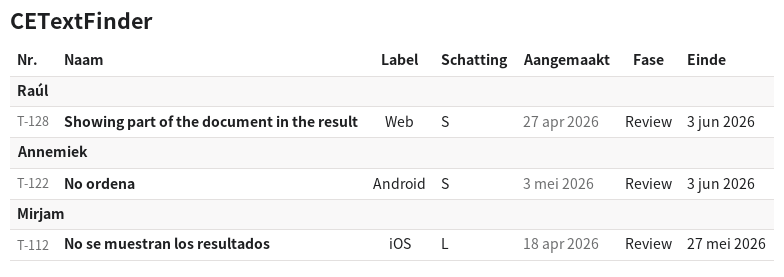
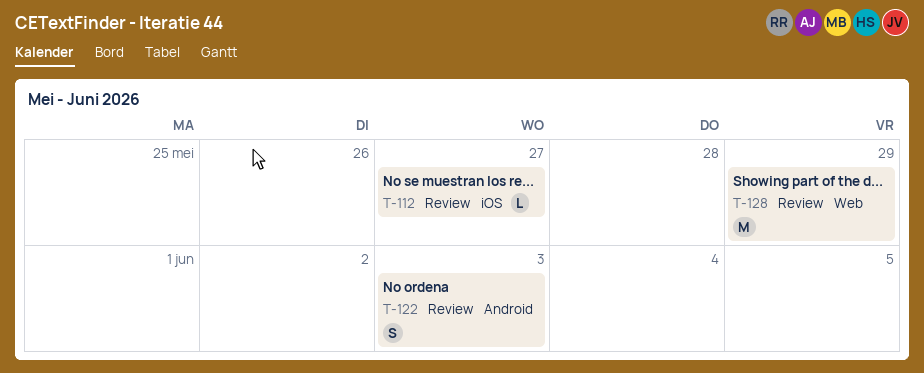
T-128, estimate: S -> M
T-128, due: Jun 3 -> May 29

